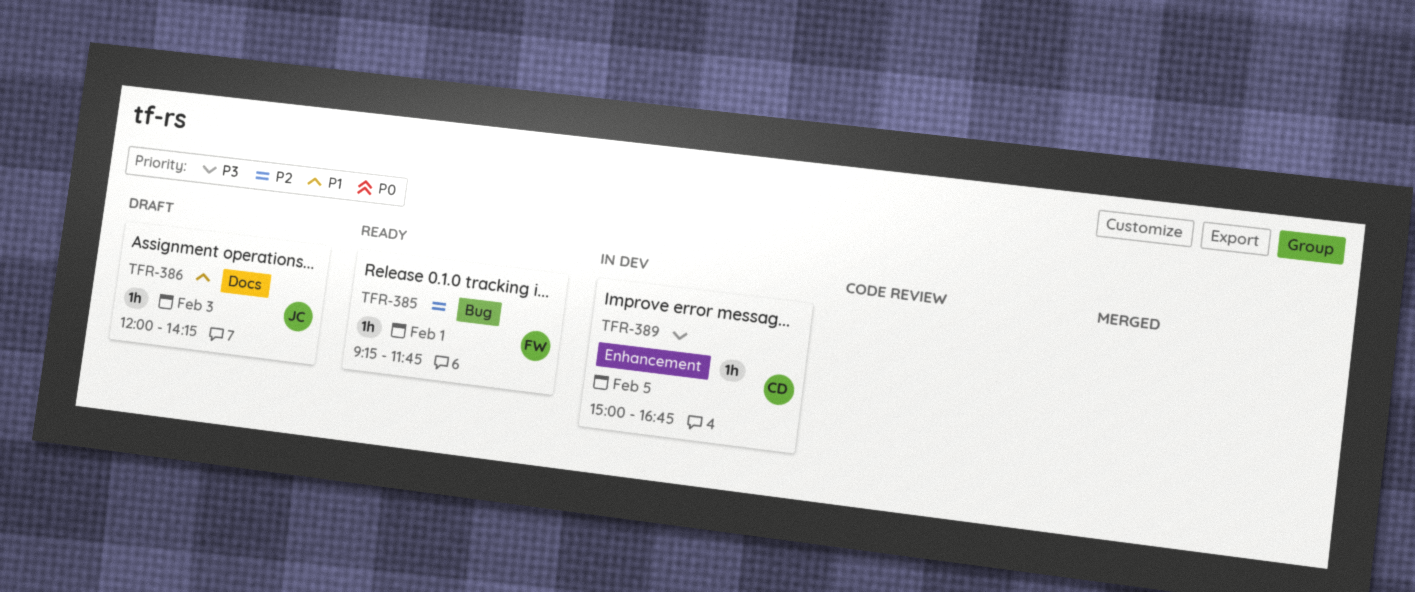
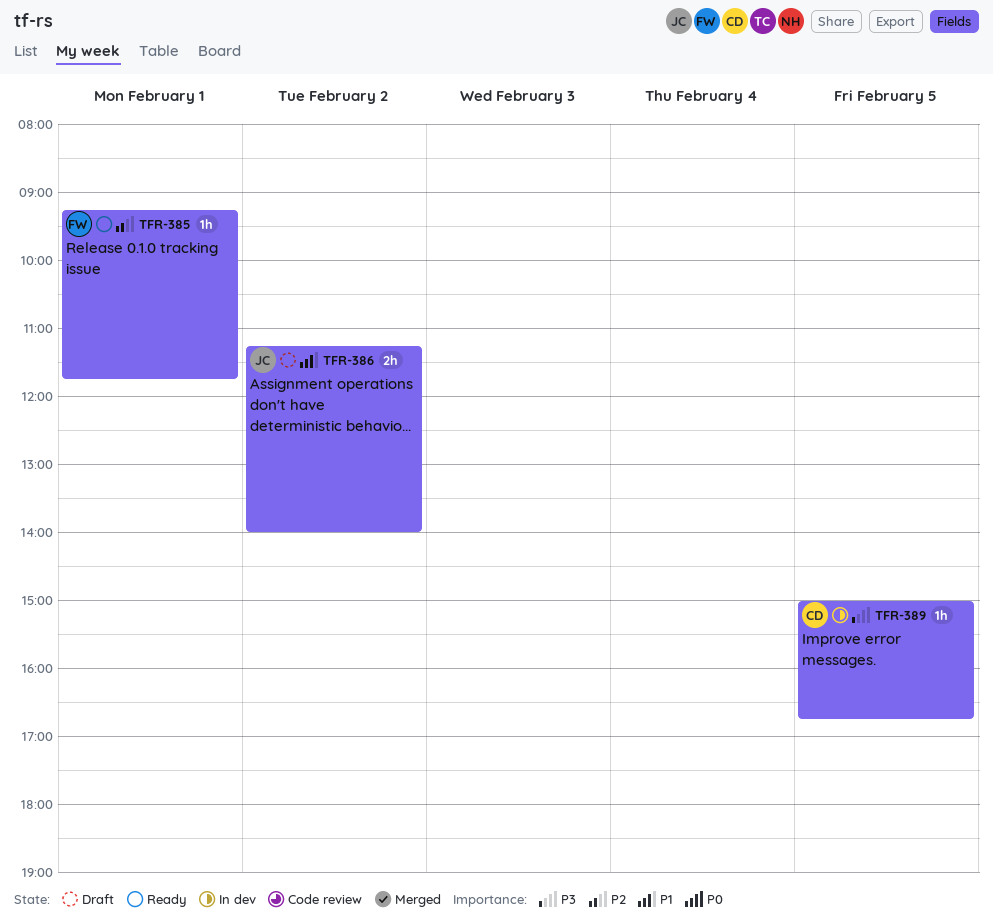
TFR-386, estimate: 1h -> 2h
TFR-386, day: Feb 3 -> Feb 2
TFR-386, begins: 12:00 -> 11:15
TFR-386, ends: 14:15 -> 14:00

